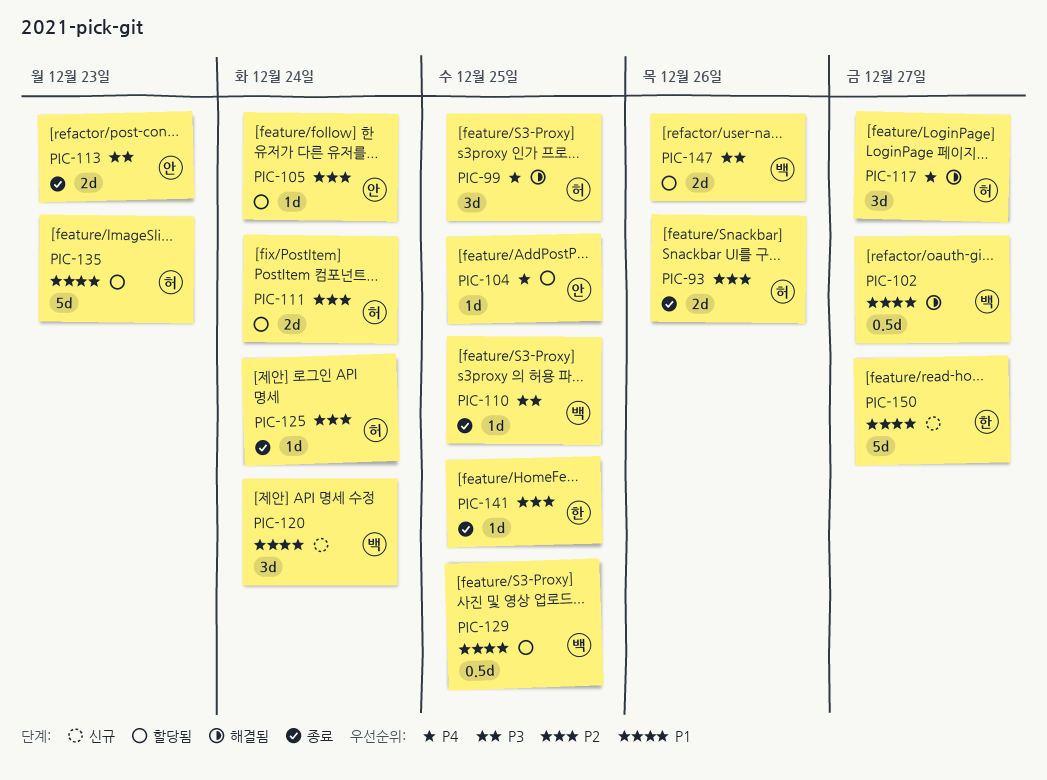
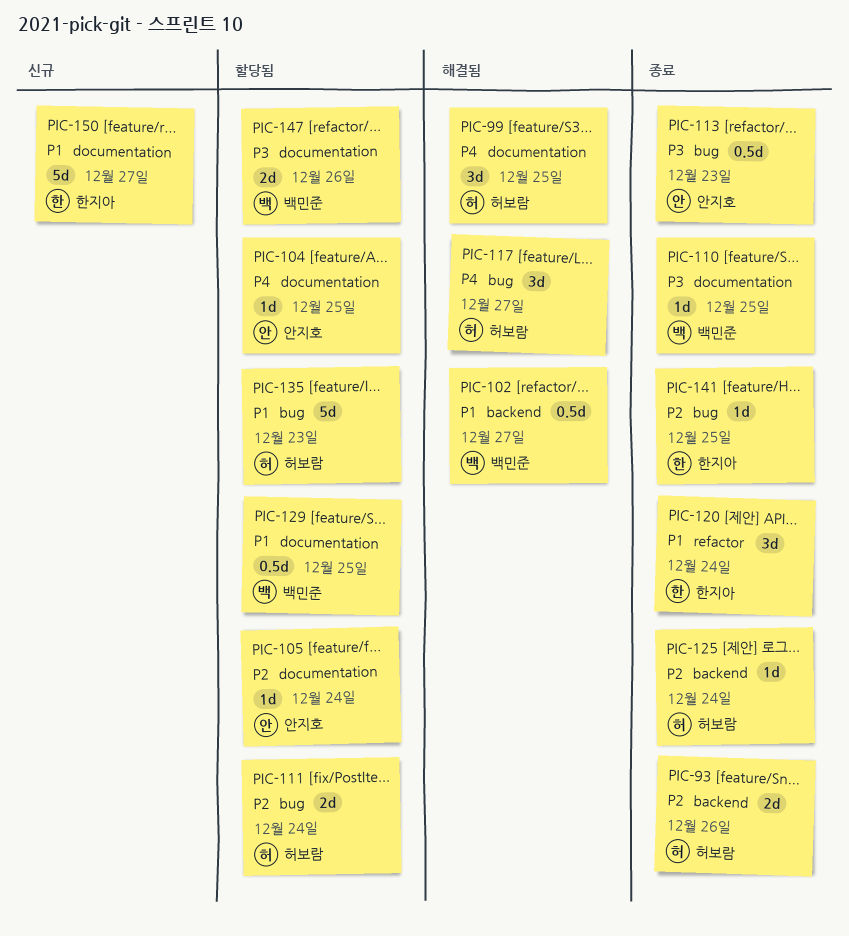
PIC-113, estimate: 2d -> 0.5d
PIC-120, status: 신규 -> 종료
PIC-120, owner: 백민준 -> 한지아

